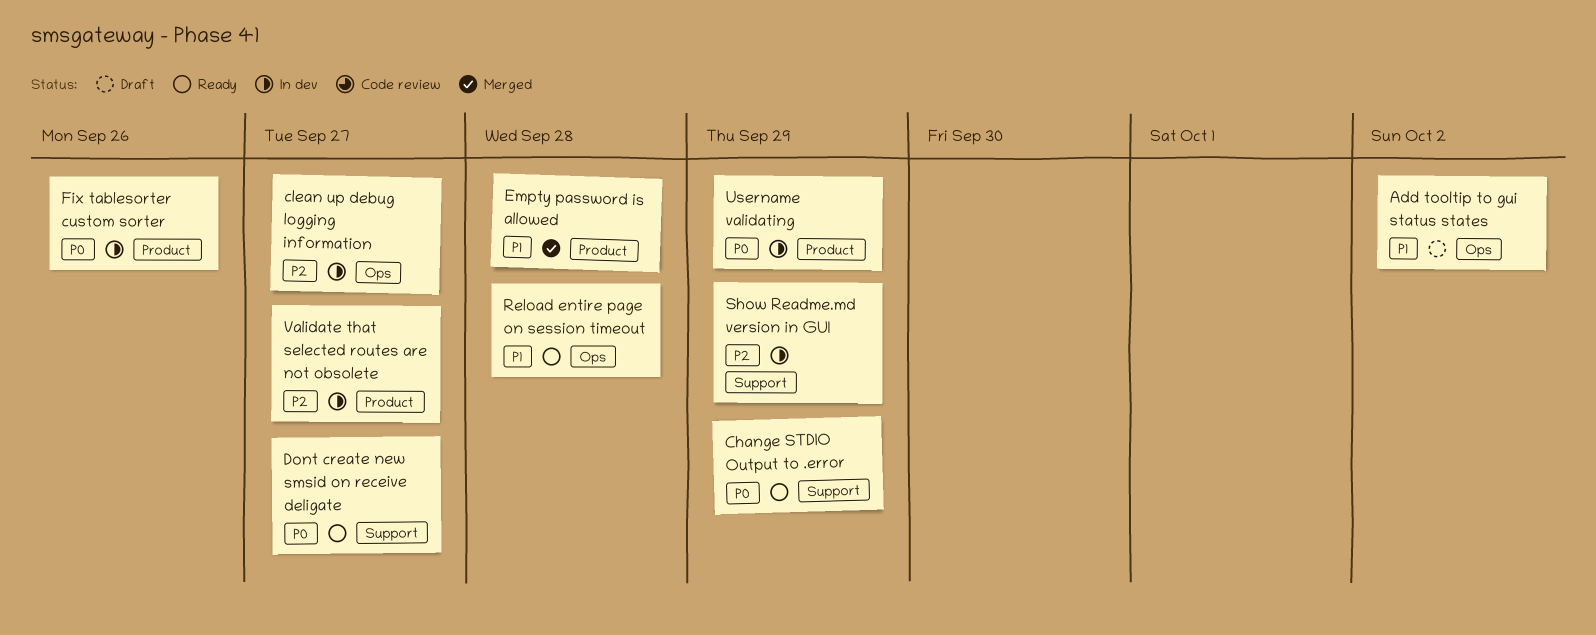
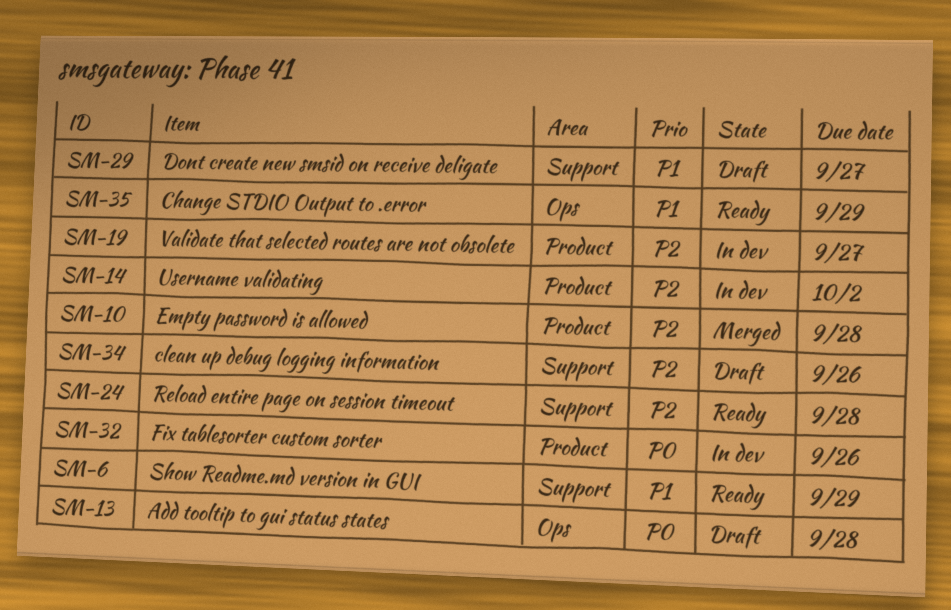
Add tooltip to gui status states, priority: P1 -> P0
Add tooltip to gui status states, due: Oct 2 -> Sep 28
Change STDIO Output to .error, priority: P0 -> P1
Change STDIO Output to .error, label: Support -> Ops
clean up debug logging information, status: In dev -> Draft
clean up debug logging information, label: Ops -> Support
clean up debug logging information, due: Sep 27 -> Sep 26
Dont create new smsid on receive deligate, status: Ready -> Draft
Dont create new smsid on receive deligate, priority: P0 -> P1
Empty password is allowed, priority: P1 -> P2
Reload entire page on session timeout, priority: P1 -> P2
Reload entire page on session timeout, label: Ops -> Support
Show Readme.md version in GUI, status: In dev -> Ready
Show Readme.md version in GUI, priority: P2 -> P1
Username validating, priority: P0 -> P2
Username validating, due: Sep 29 -> Oct 2

